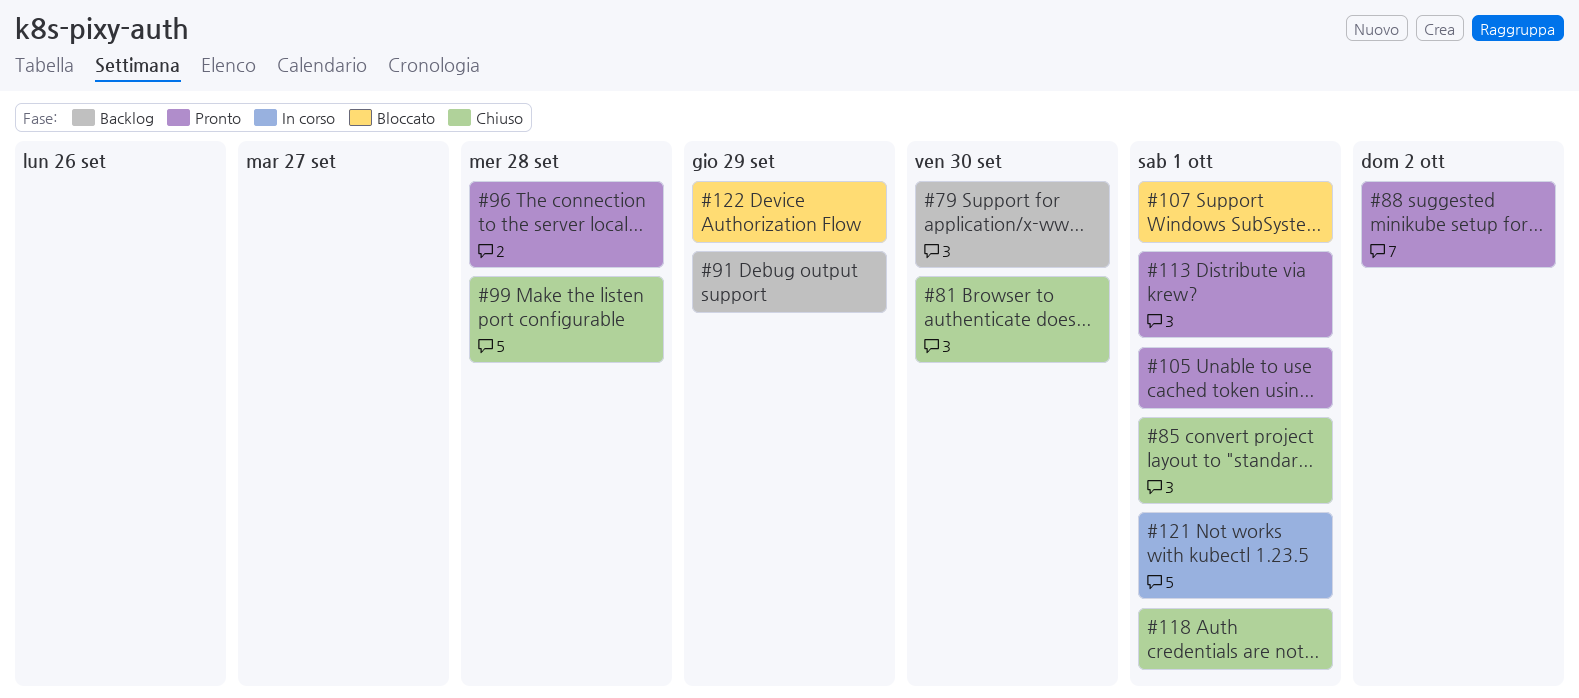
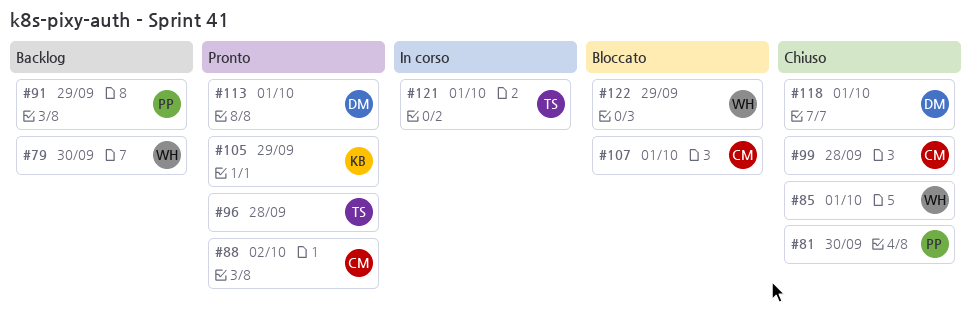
#105, due: Oct 1 -> Sep 29

